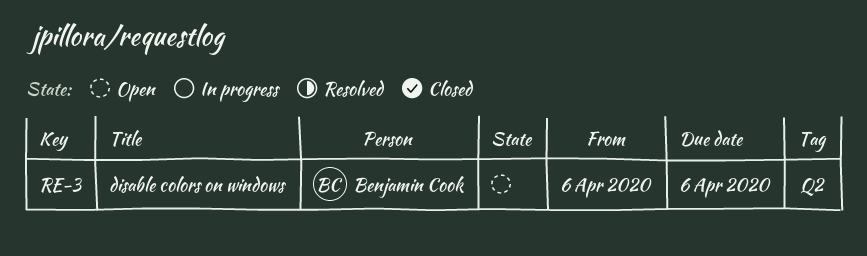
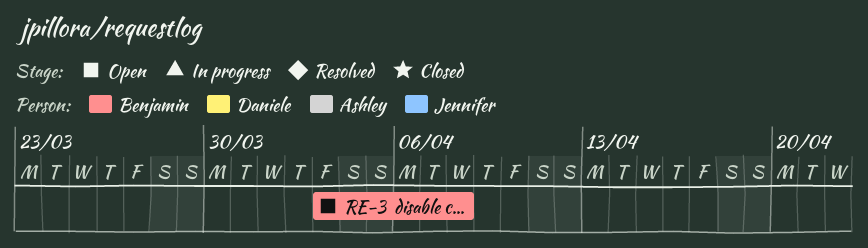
RE-3, start: Apr 6 -> Apr 3
RE-3, due: Apr 6 -> Apr 8

